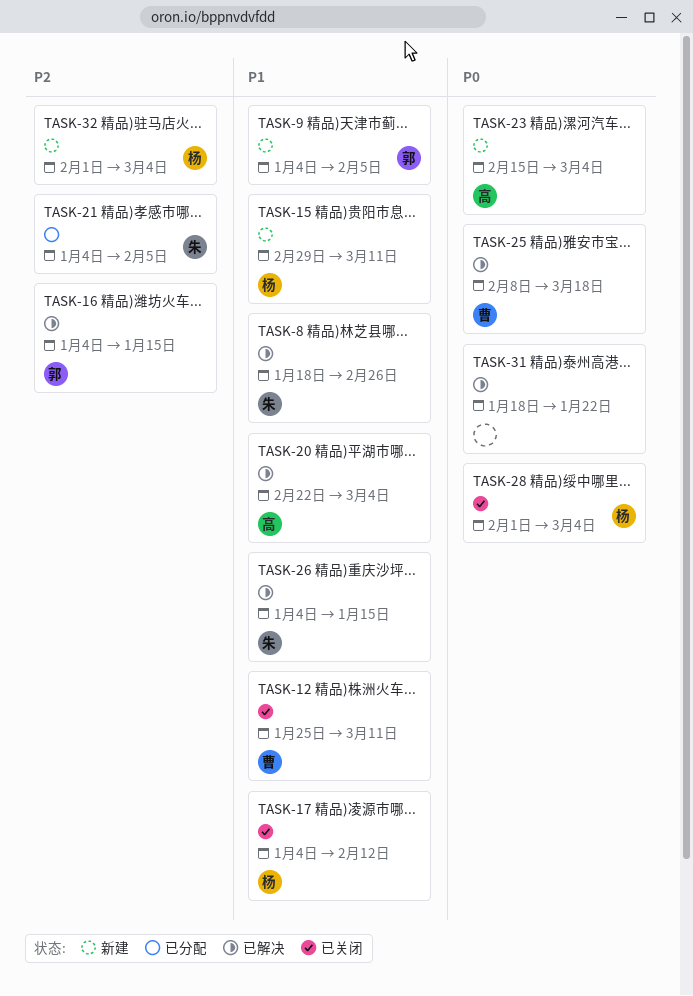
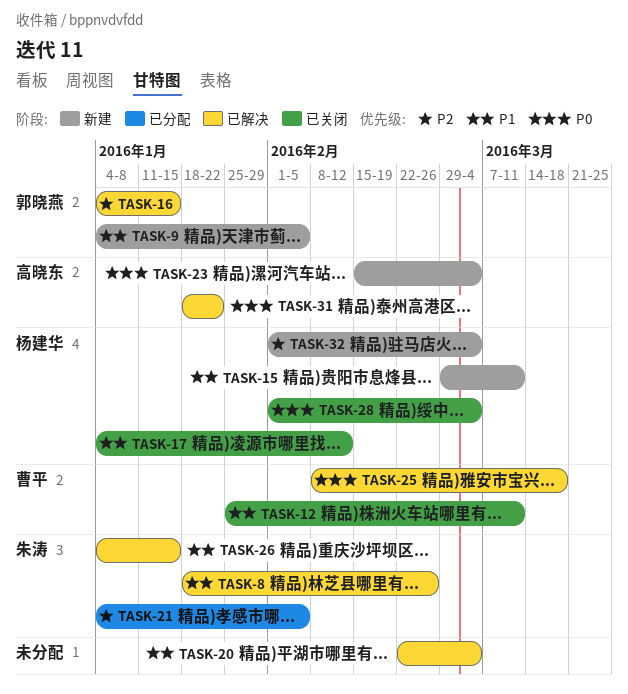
TASK-20, owner: 高晓东 -> none
TASK-31, owner: none -> 高晓东

